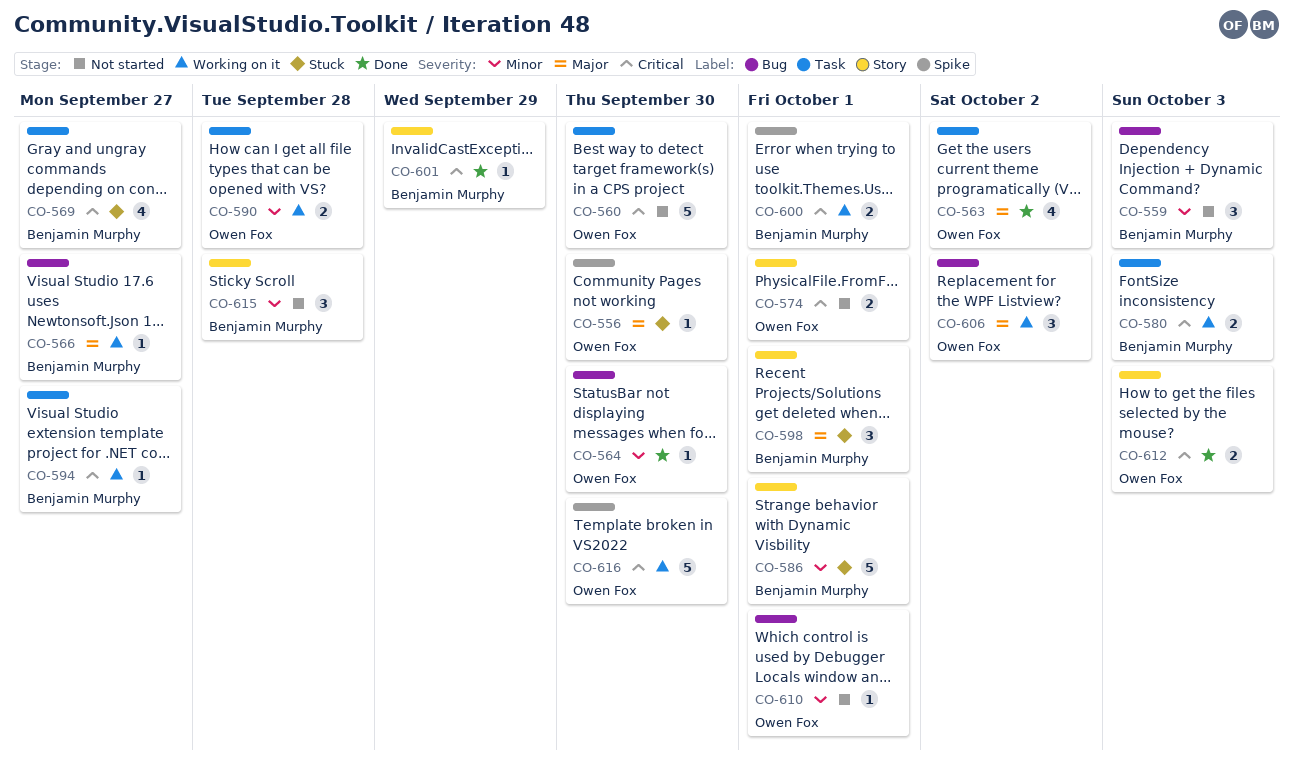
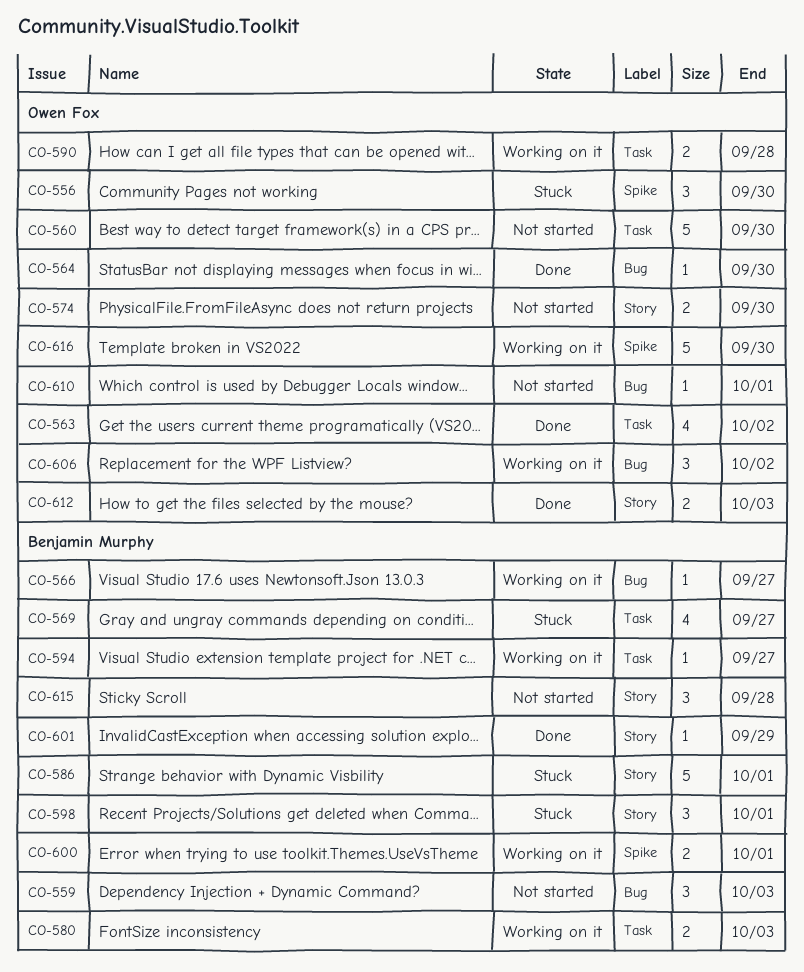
CO-556, estimate: 1 -> 3
CO-574, due: Oct 1 -> Sep 30

